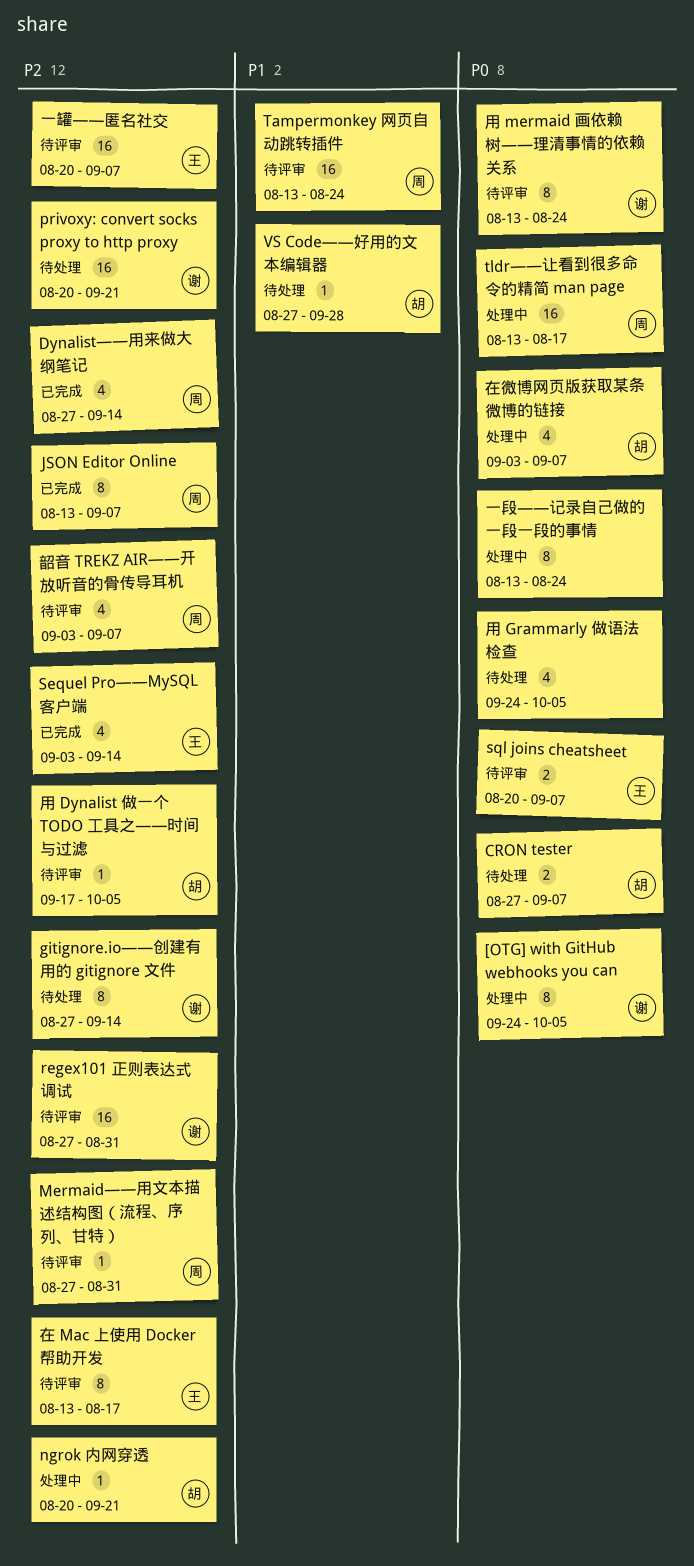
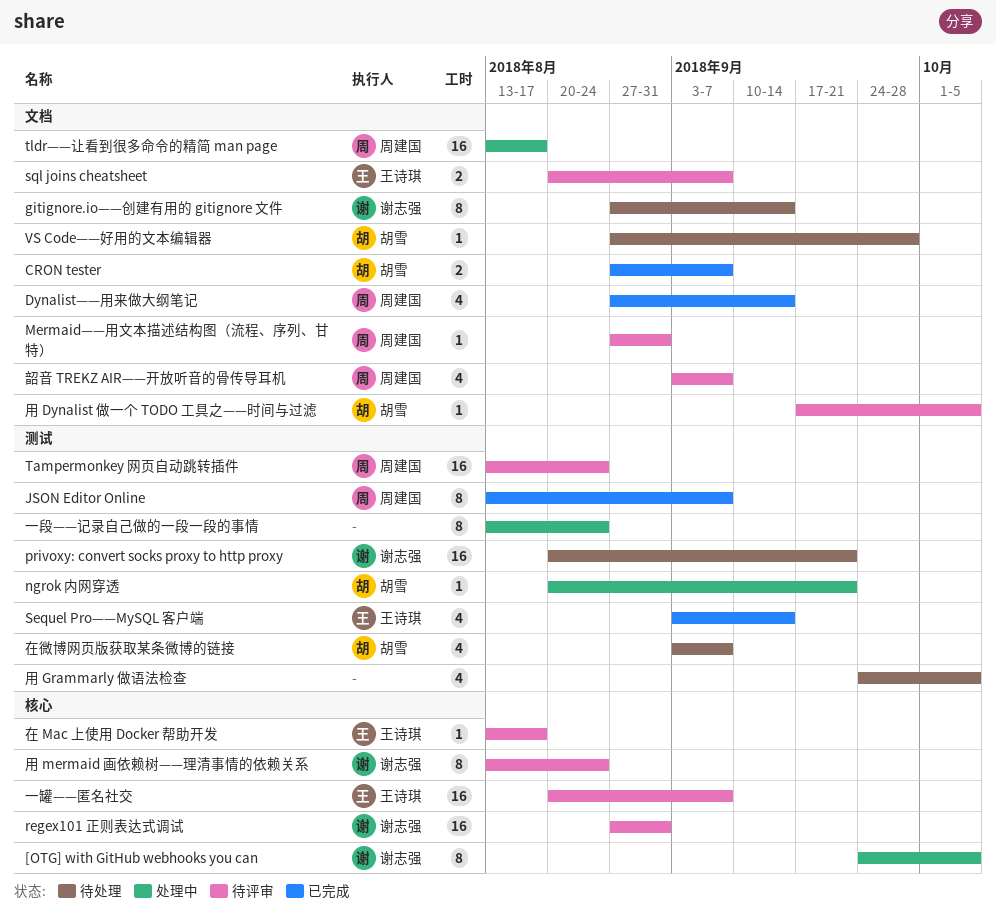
CRON tester, status: 待处理 -> 已完成
在 Mac 上使用 Docker 帮助开发, estimate: 8 -> 1
在微博网页版获取某条微博的链接, status: 处理中 -> 待处理

